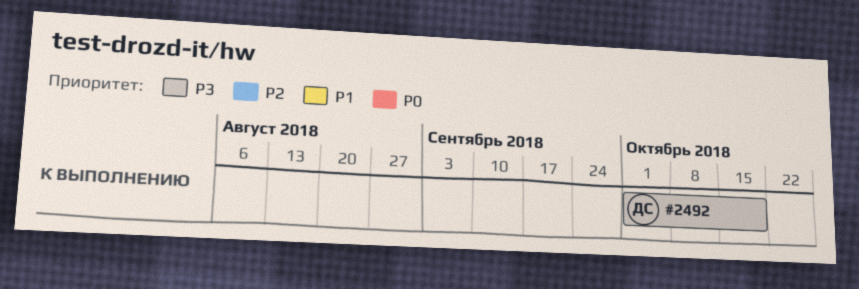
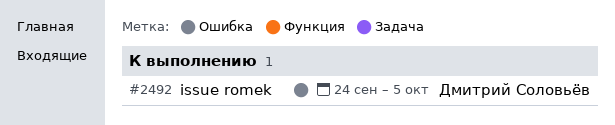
#2492, start: Oct 1 -> Sep 24
#2492, due: Oct 19 -> Oct 5

